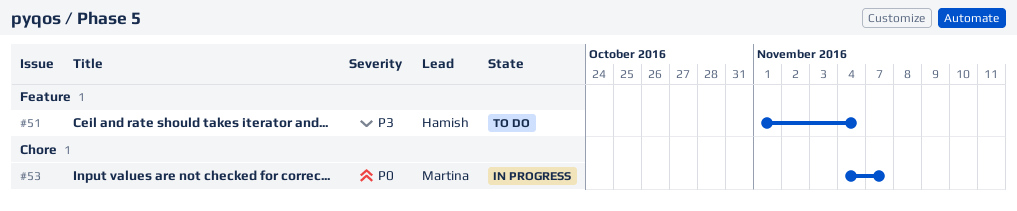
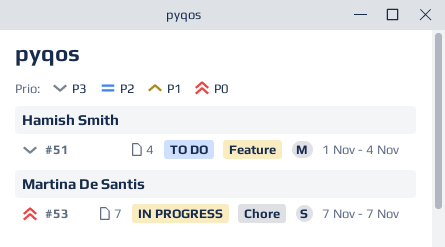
#53, start: Nov 4 -> Nov 7

